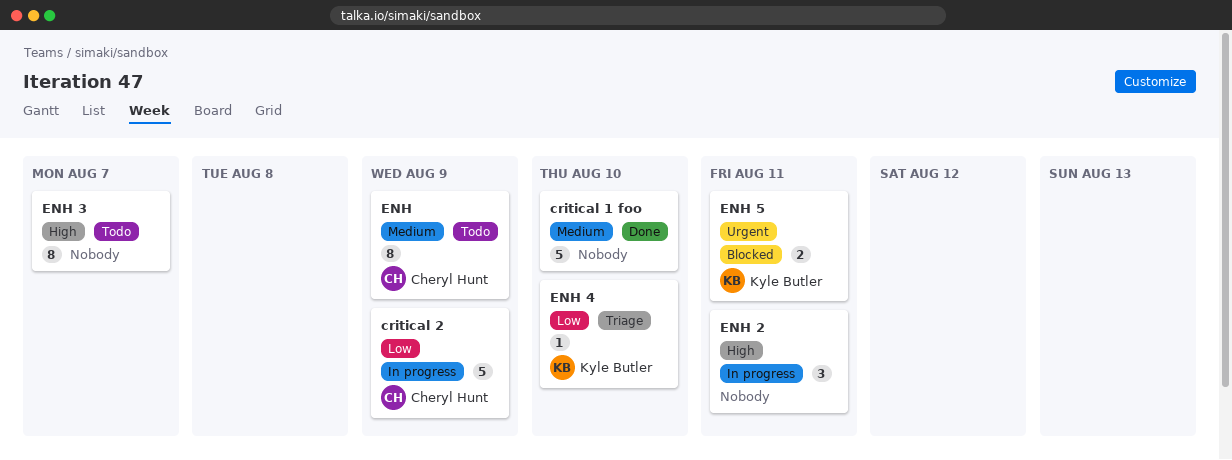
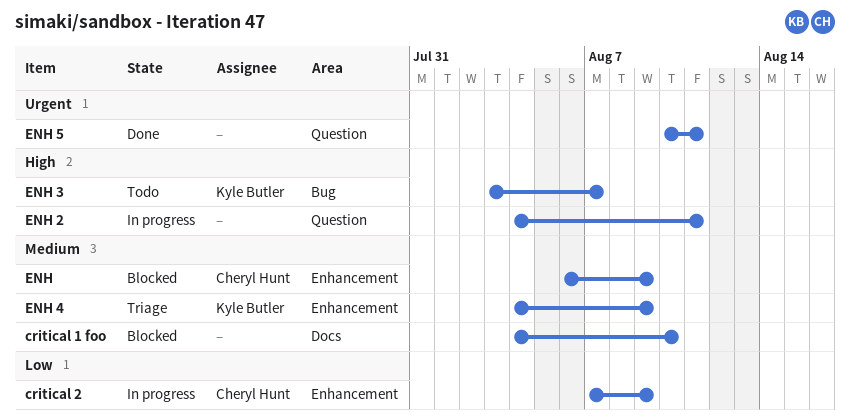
critical 1 foo, status: Done -> Blocked
ENH, status: Todo -> Blocked
ENH 3, owner: none -> Kyle Butler
ENH 4, priority: Low -> Medium
ENH 4, due: Aug 10 -> Aug 9
ENH 5, status: Blocked -> Done
ENH 5, owner: Kyle Butler -> none

